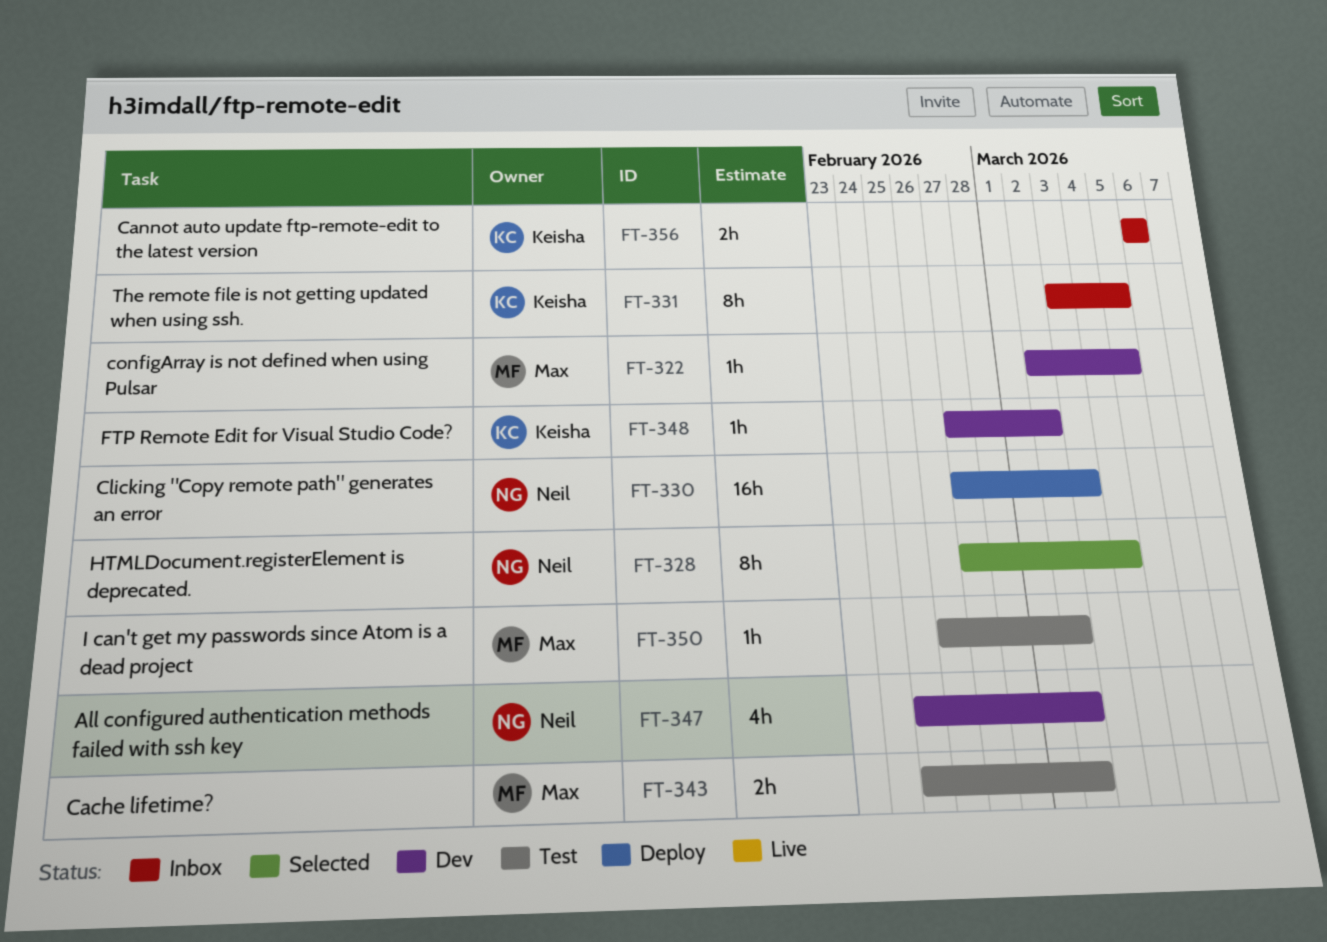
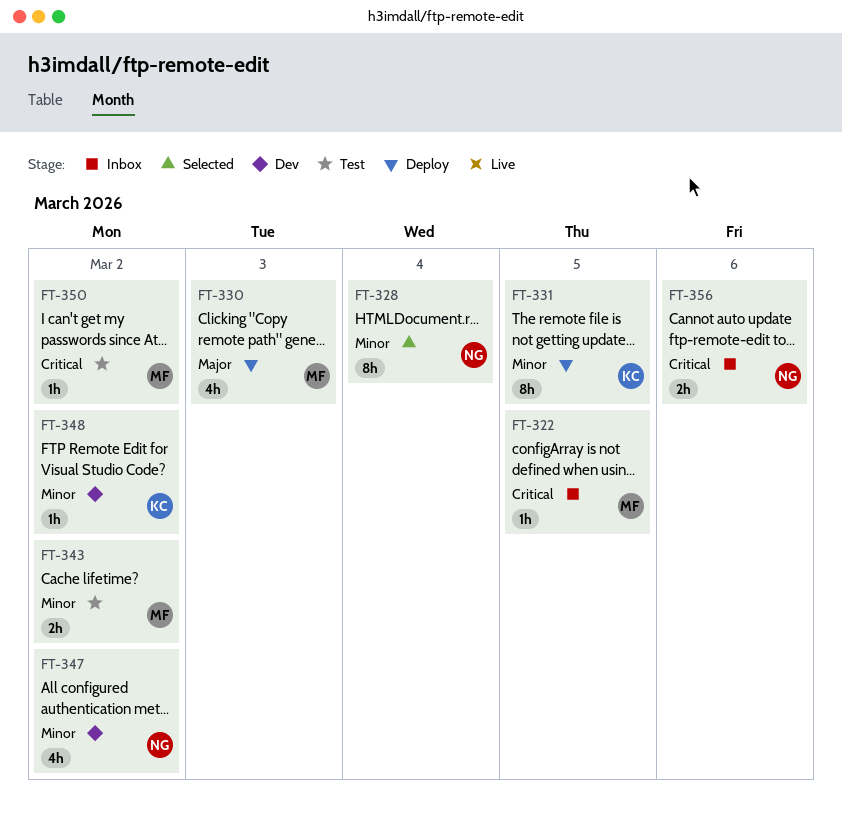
FT-322, status: Dev -> Inbox
FT-330, owner: Neil -> Max
FT-330, estimate: 16h -> 4h
FT-331, status: Inbox -> Deploy
FT-356, owner: Keisha -> Neil

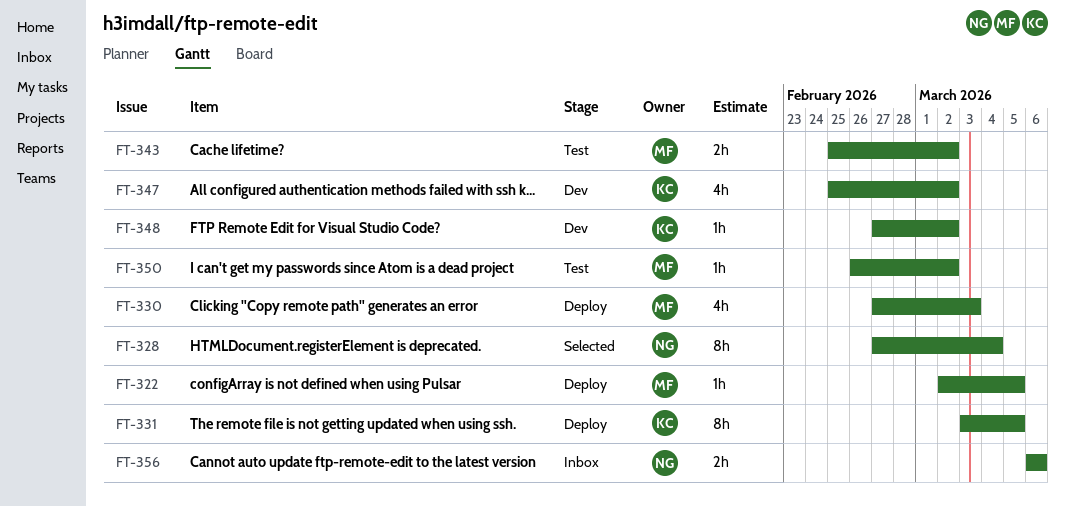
FT-322, status: Inbox -> Deploy
FT-347, owner: NG -> KC

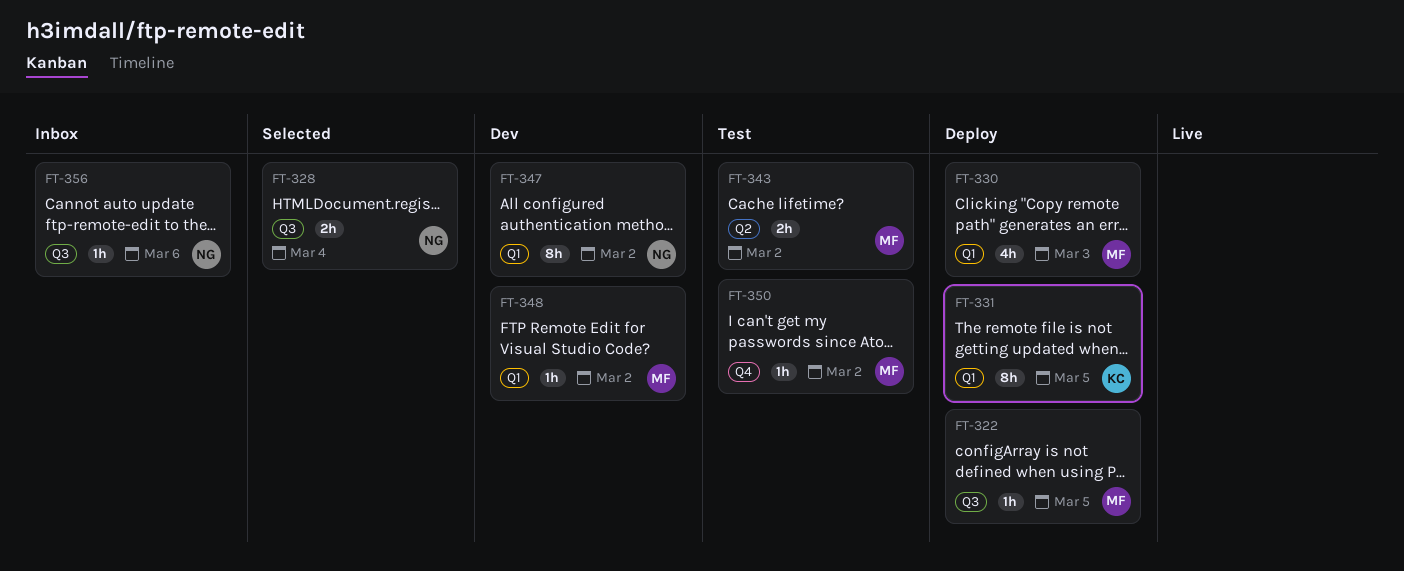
FT-328, estimate: 8h -> 2h
FT-347, owner: KC -> NG
FT-347, estimate: 4h -> 8h
FT-348, owner: KC -> MF
FT-356, estimate: 2h -> 1h

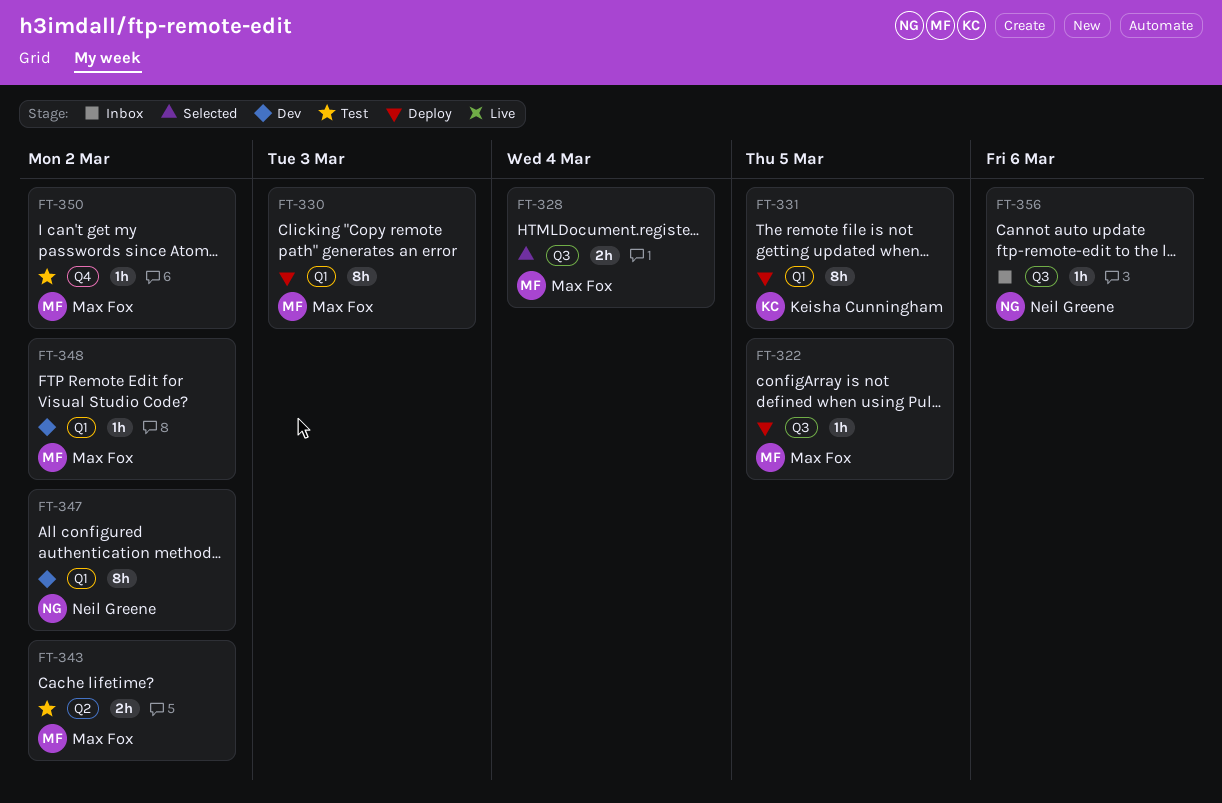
FT-328, owner: Neil Greene -> Max Fox
FT-330, estimate: 4h -> 8h

